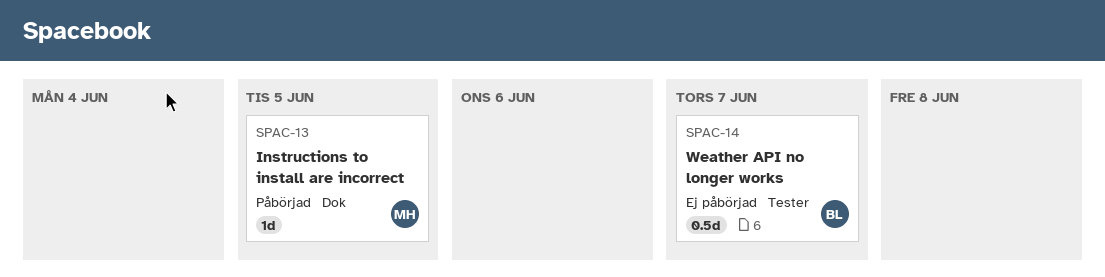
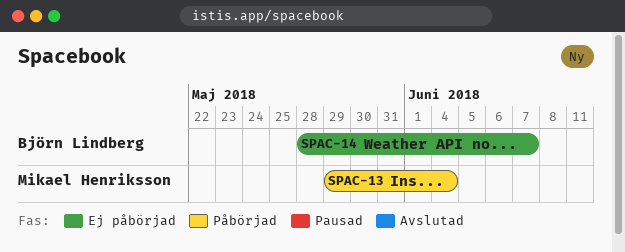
SPAC-13, due: Jun 5 -> Jun 4

